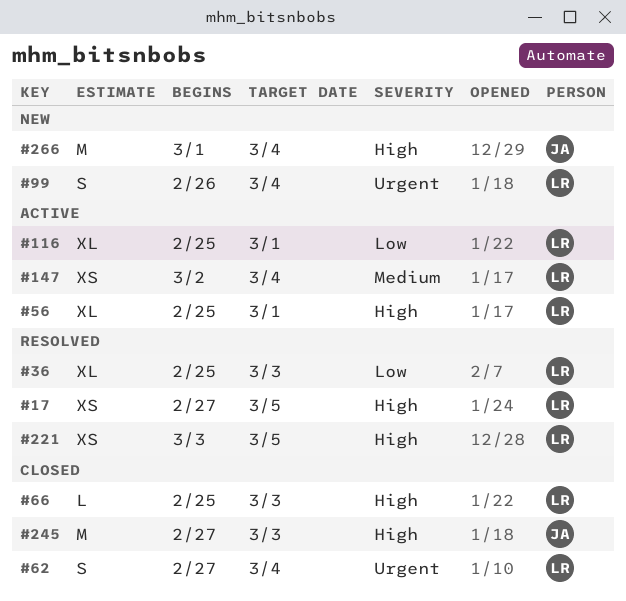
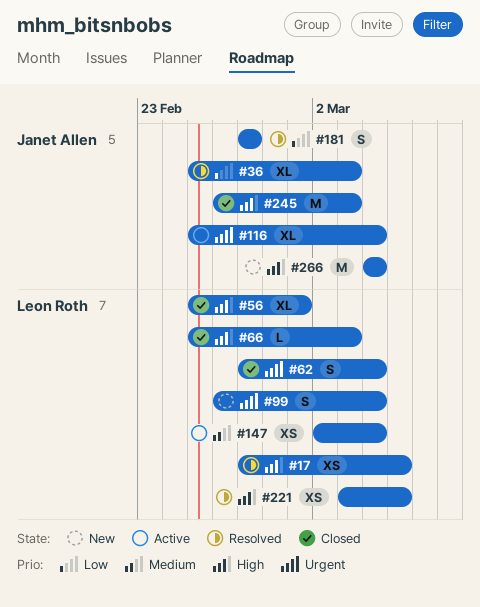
#36, owner: Leon Roth -> Janet Allen
#56, status: Active -> Closed
#116, owner: Leon Roth -> Janet Allen
#116, priority: Low -> Urgent
#116, due: Mar 1 -> Mar 4
#181: none -> present
#245, start: Feb 27 -> Feb 26
#266, start: Mar 1 -> Mar 4

